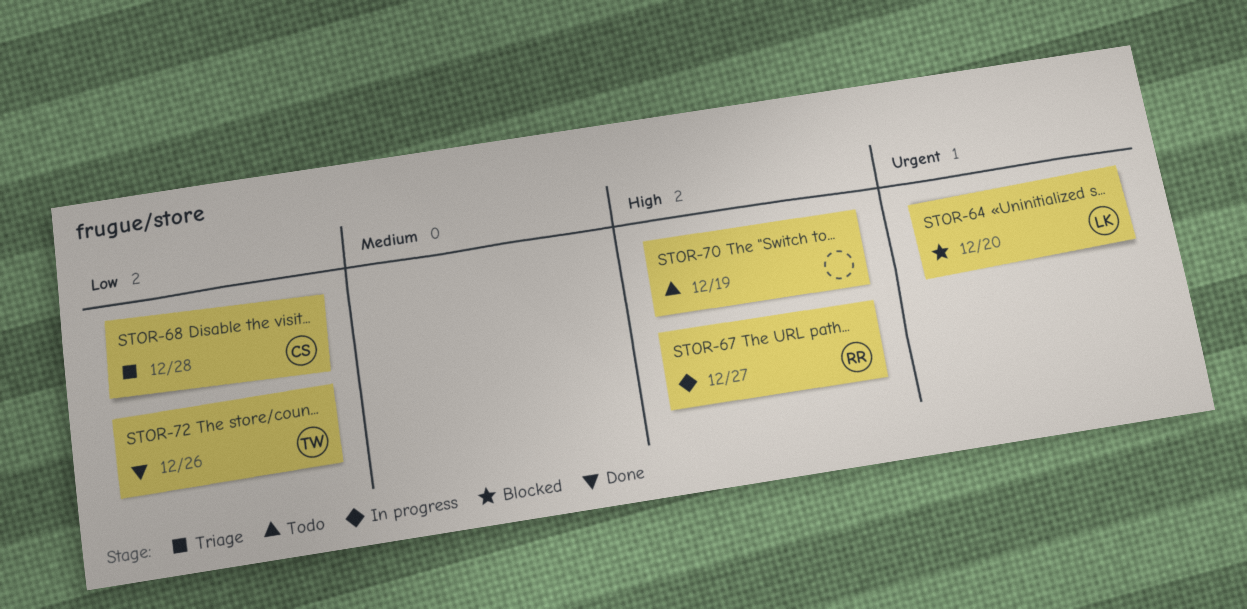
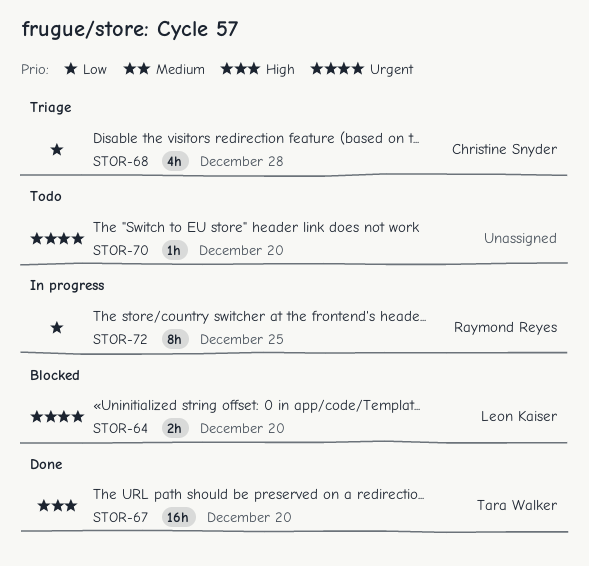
STOR-67, status: In progress -> Done
STOR-67, owner: Raymond Reyes -> Tara Walker
STOR-67, due: Dec 27 -> Dec 20
STOR-70, priority: High -> Urgent
STOR-70, due: Dec 19 -> Dec 20
STOR-72, status: Done -> In progress
STOR-72, owner: Tara Walker -> Raymond Reyes
STOR-72, due: Dec 26 -> Dec 25

